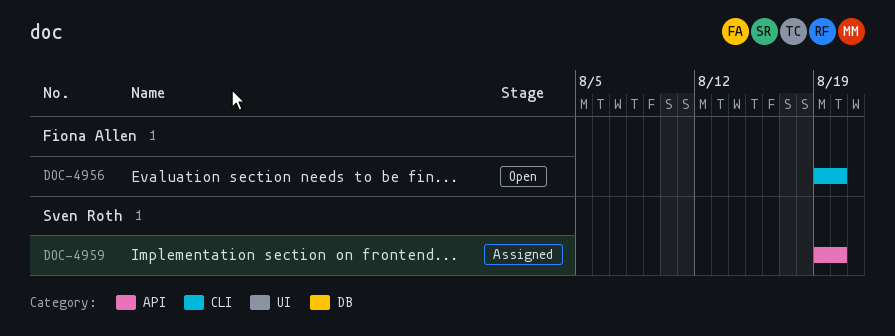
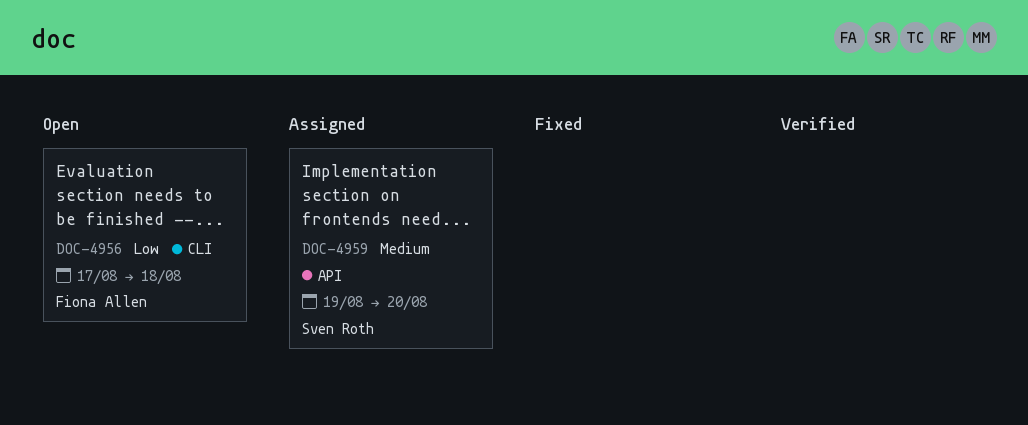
DOC-4956, start: Aug 19 -> Aug 17
DOC-4956, due: Aug 20 -> Aug 18

